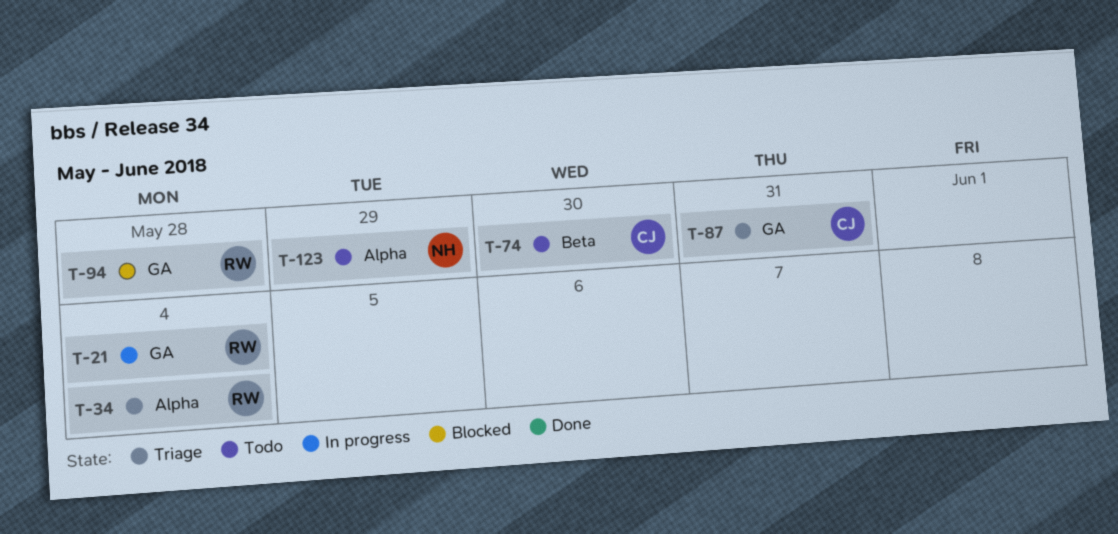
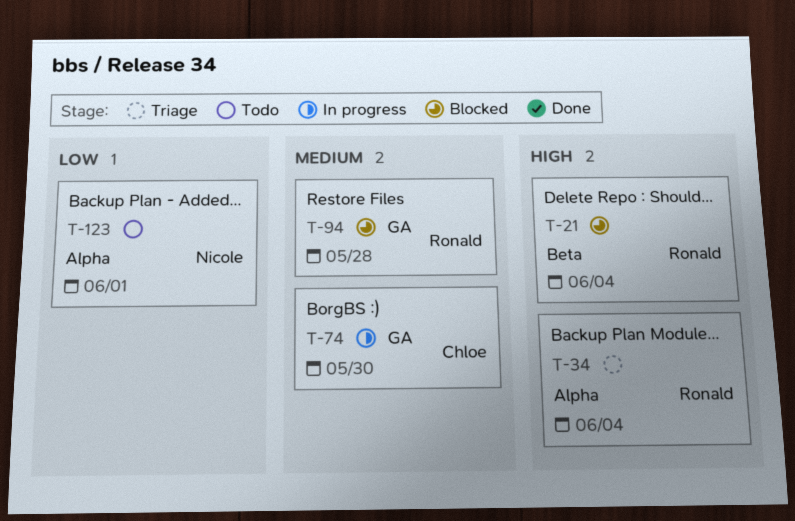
T-21, status: In progress -> Blocked
T-21, label: GA -> Beta
T-74, status: Todo -> In progress
T-74, label: Beta -> GA
T-87: present -> none
T-123, due: May 29 -> Jun 1

